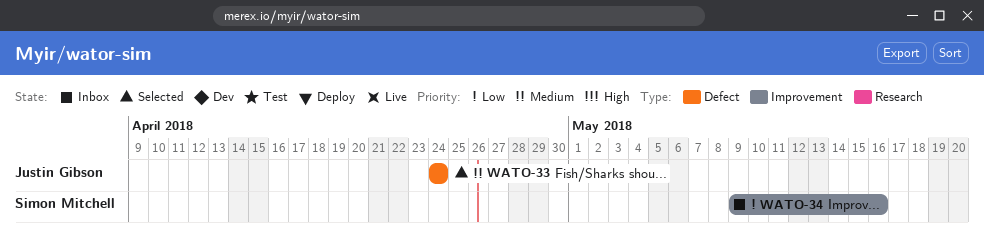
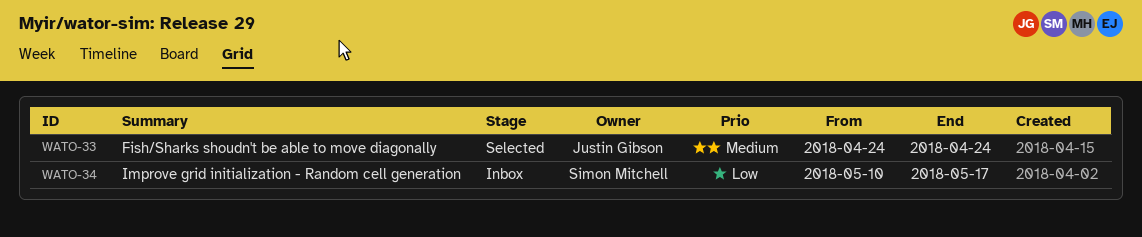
WATO-34, start: May 9 -> May 10
WATO-34, due: May 16 -> May 17

